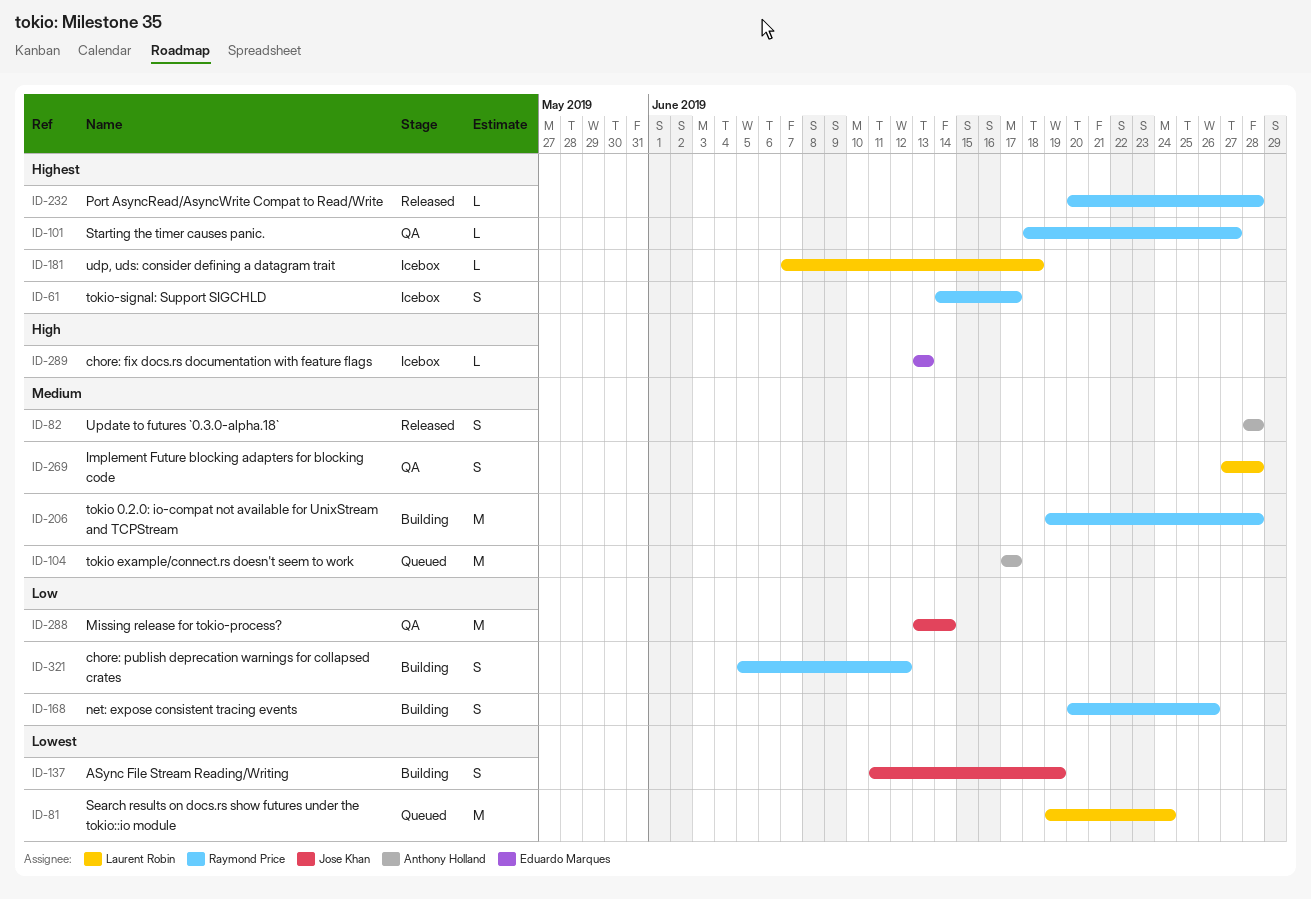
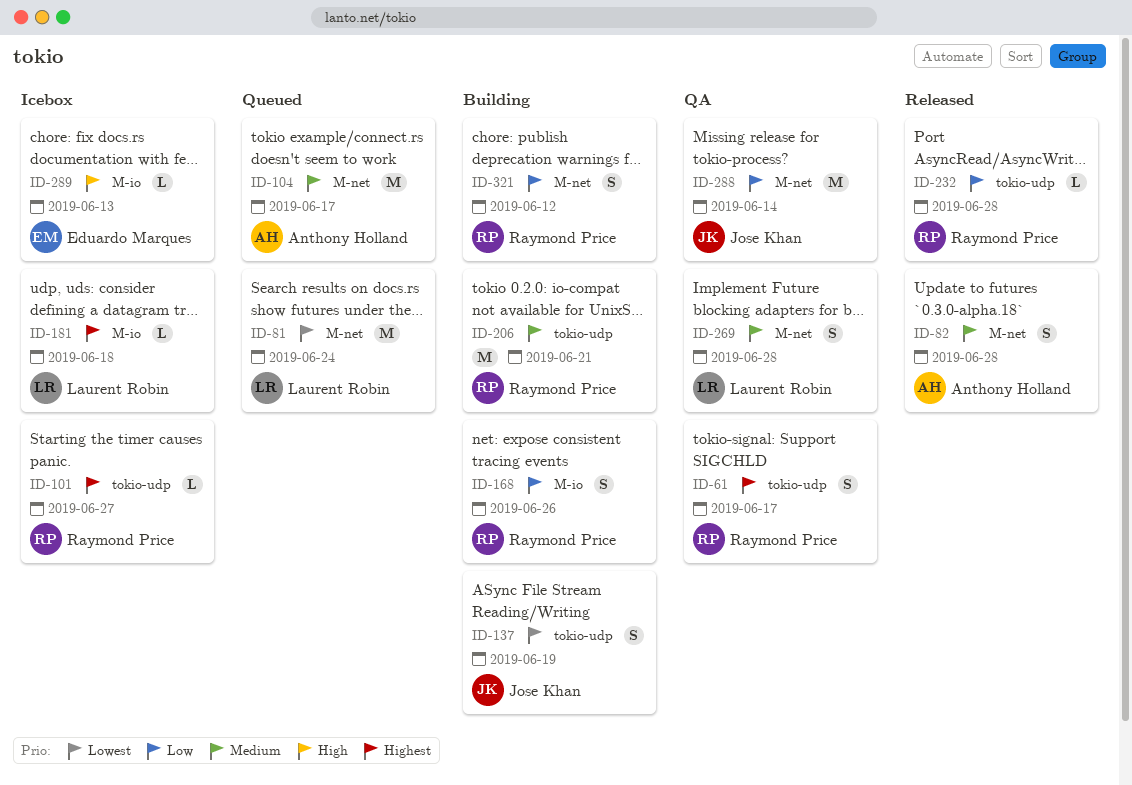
ID-61, status: Icebox -> QA
ID-101, status: QA -> Icebox
ID-206, due: Jun 28 -> Jun 21
ID-232, priority: Highest -> Low

